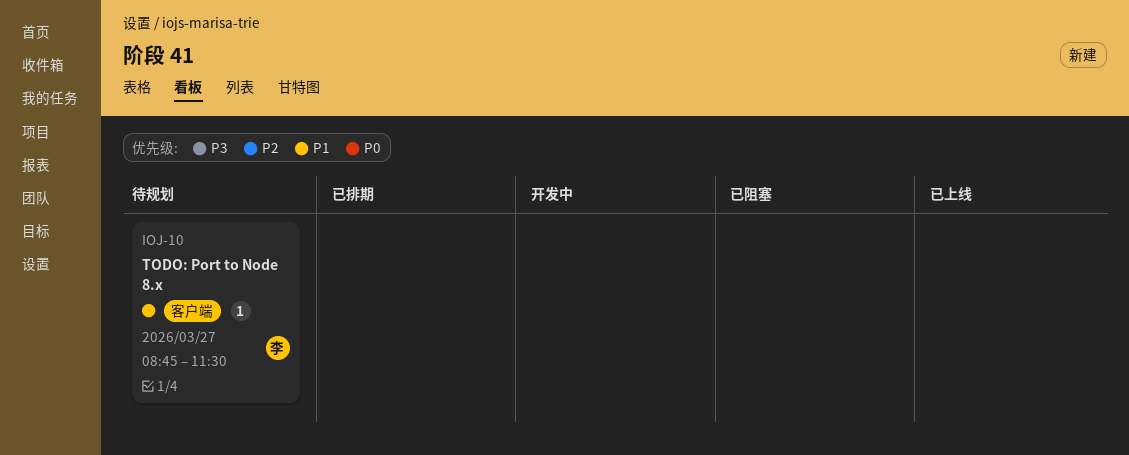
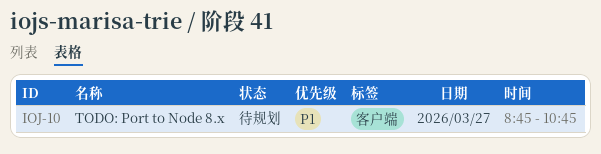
IOJ-10, ends: 11:30 -> 10:45

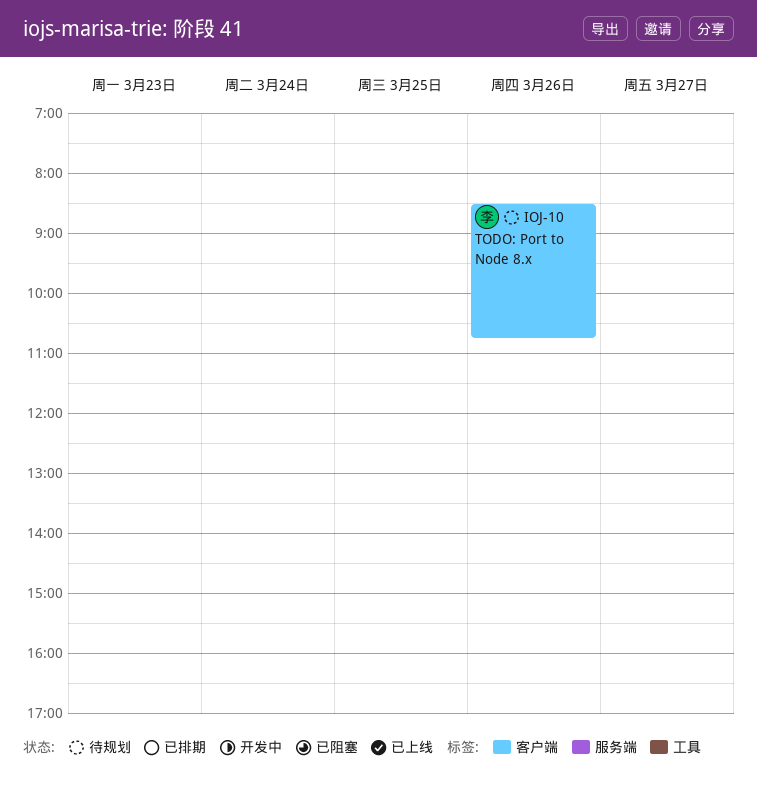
IOJ-10, day: Mar 27 -> Mar 26
IOJ-10, begins: 08:45 -> 08:30

